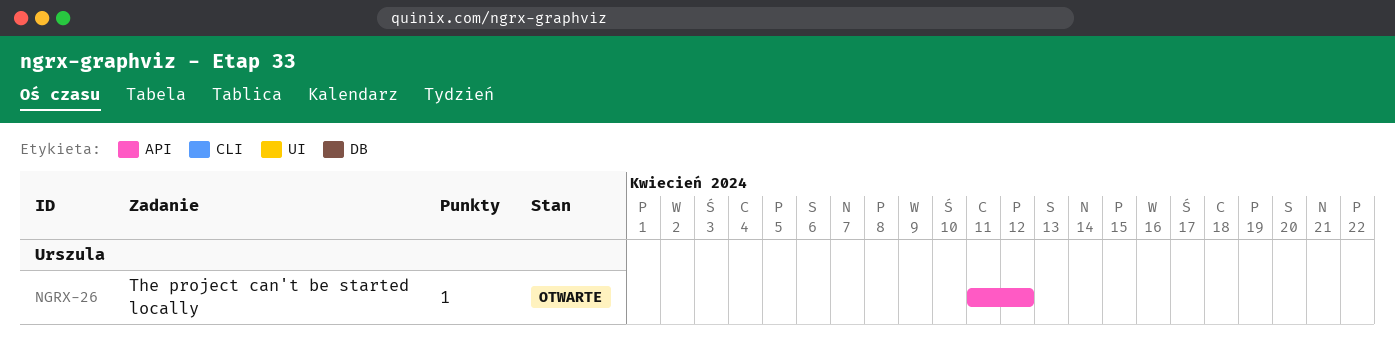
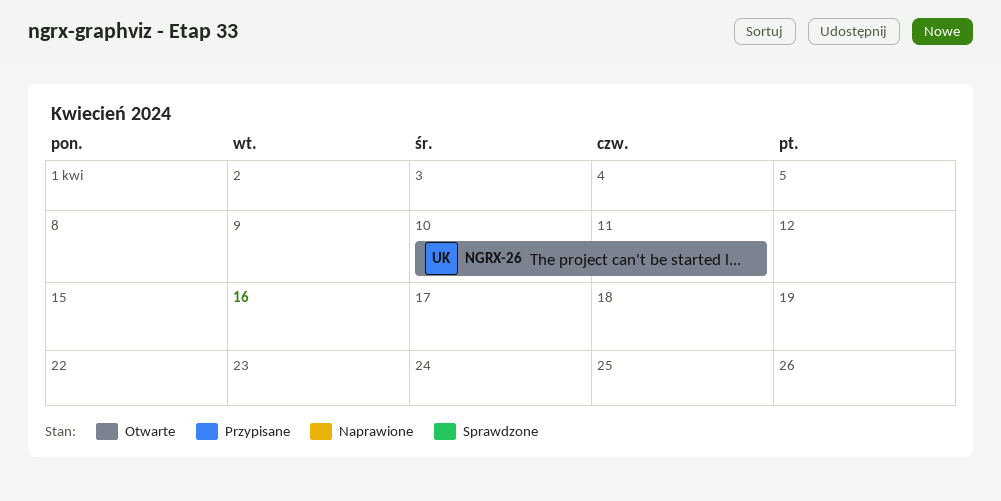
NGRX-26, start: Apr 11 -> Apr 10
NGRX-26, due: Apr 12 -> Apr 11

